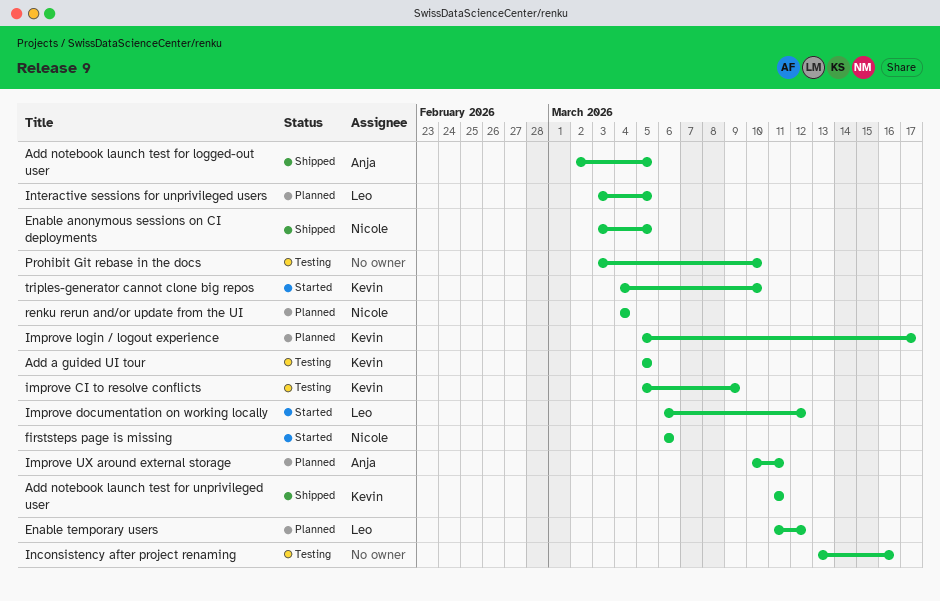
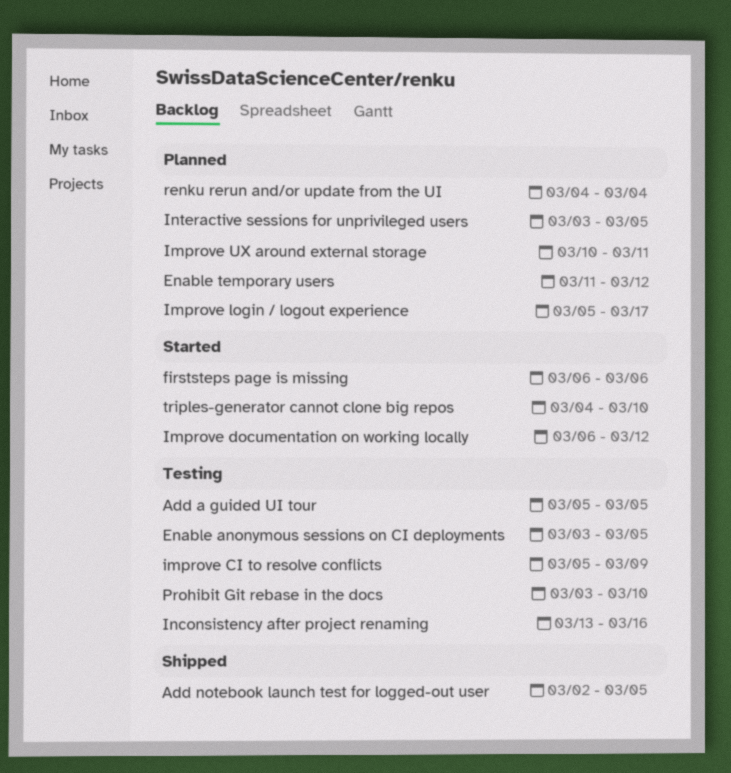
Add notebook launch test for unprivileged user: present -> none
Enable anonymous sessions on CI deployments, status: Shipped -> Testing

